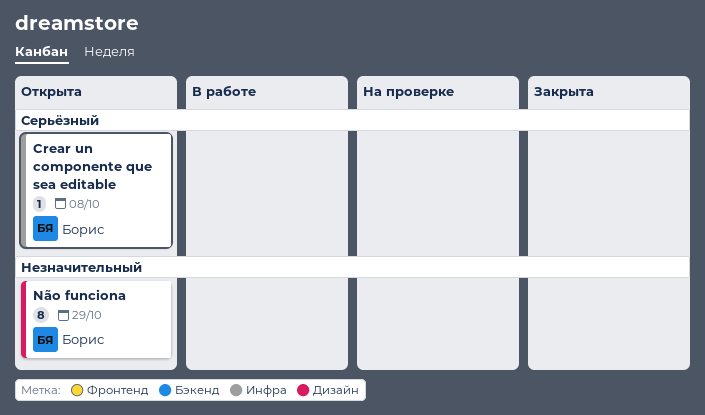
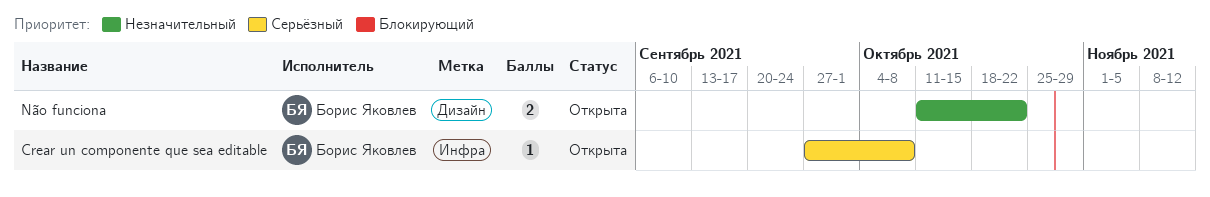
Não funciona, estimate: 8 -> 2
Não funciona, due: Oct 29 -> Oct 22

